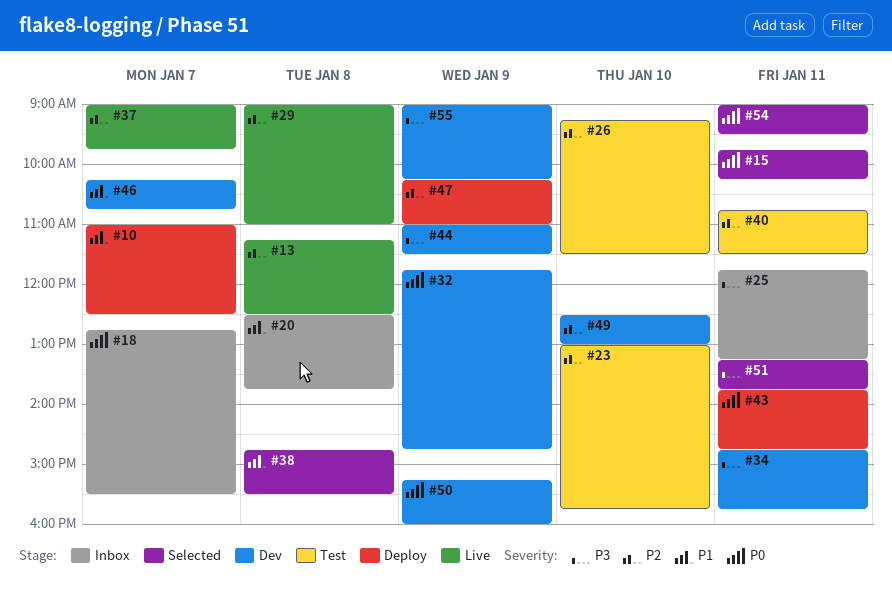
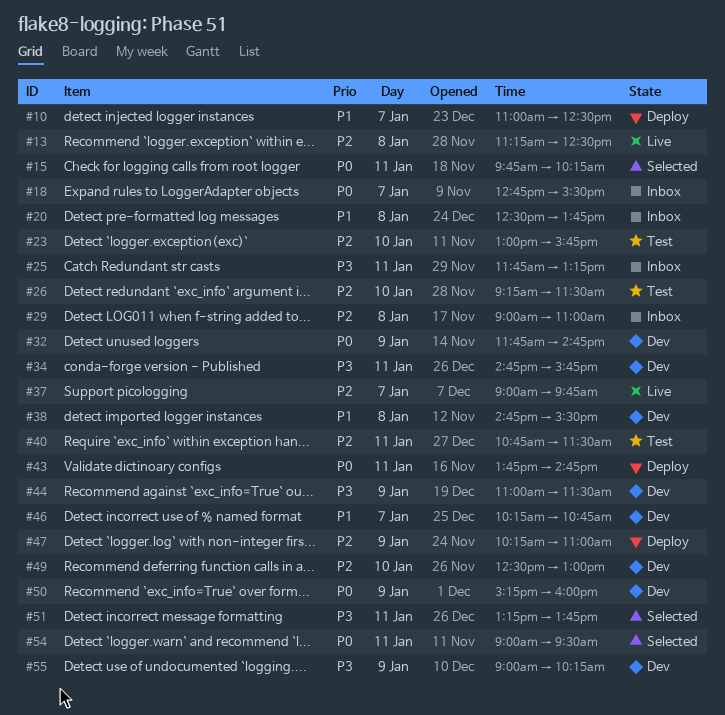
#29, status: Live -> Inbox
#38, status: Selected -> Dev

